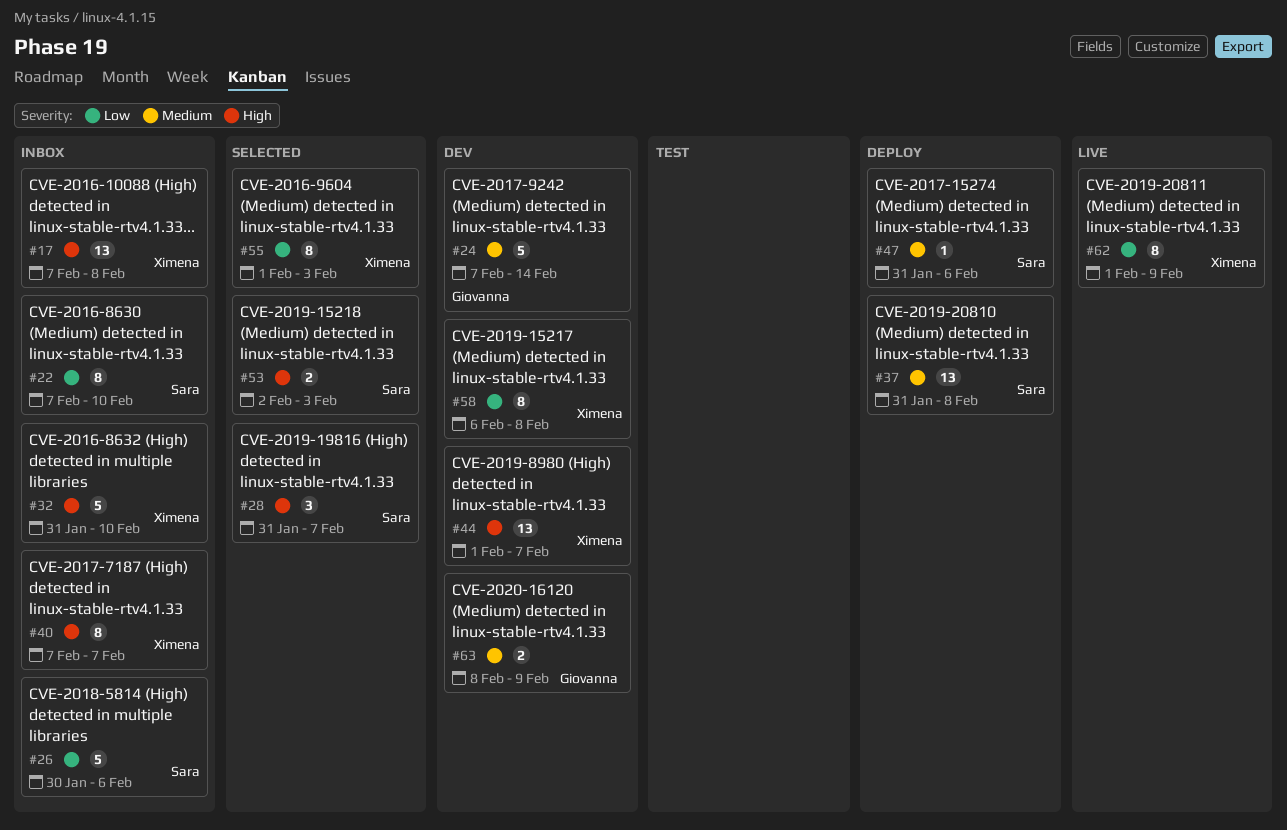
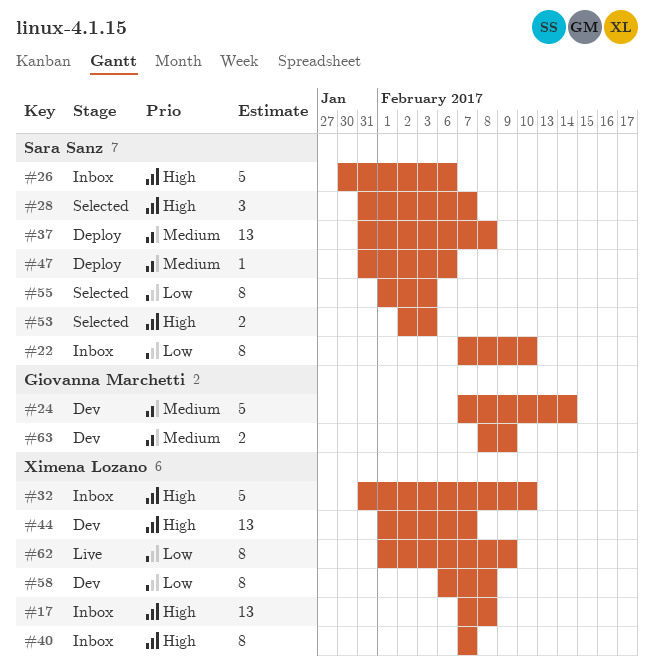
#26, priority: Low -> High
#55, owner: Ximena Lozano -> Sara Sanz

